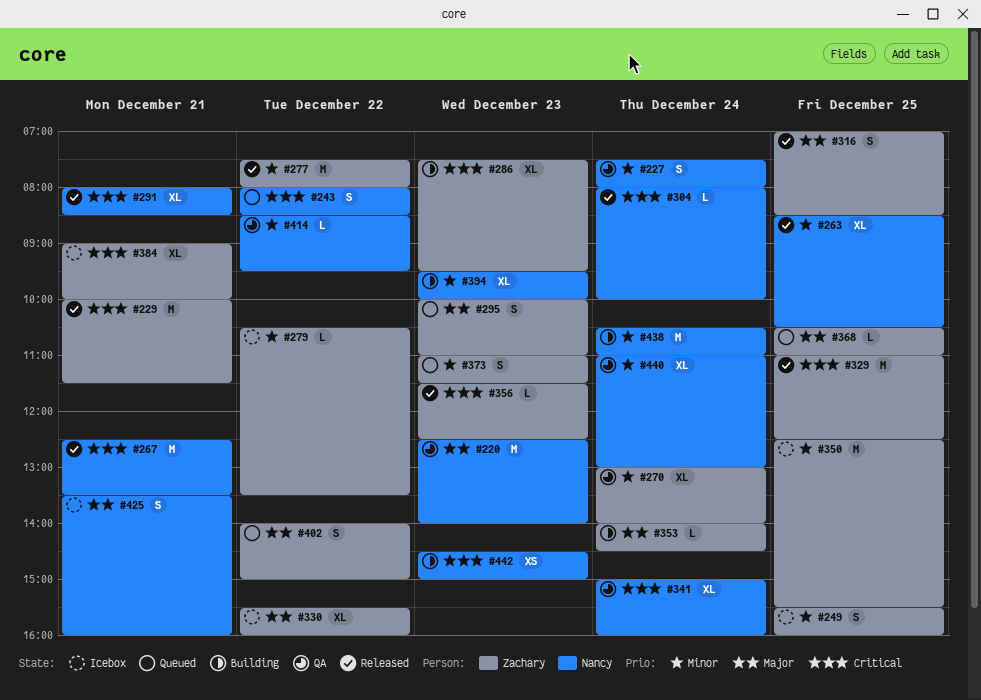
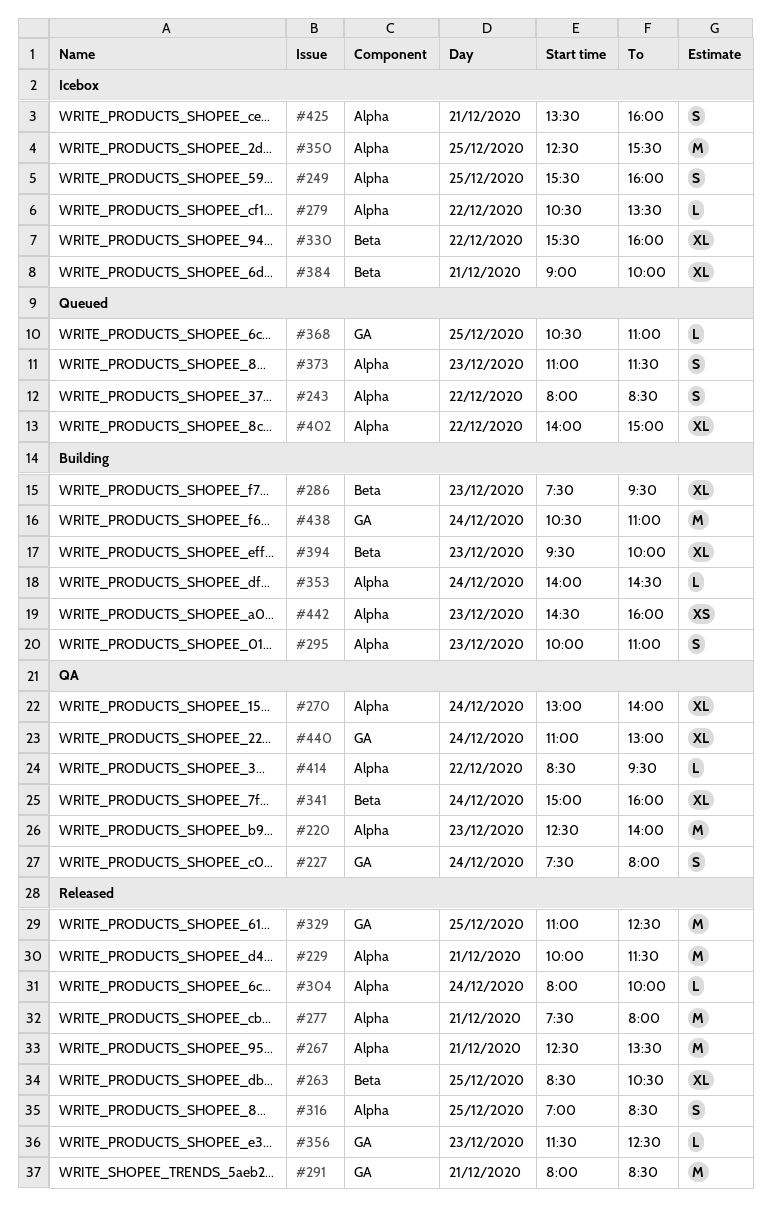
#277, day: Dec 22 -> Dec 21
#291, estimate: XL -> M
#295, status: Queued -> Building
#402, estimate: S -> XL
#442, ends: 15:00 -> 16:00

